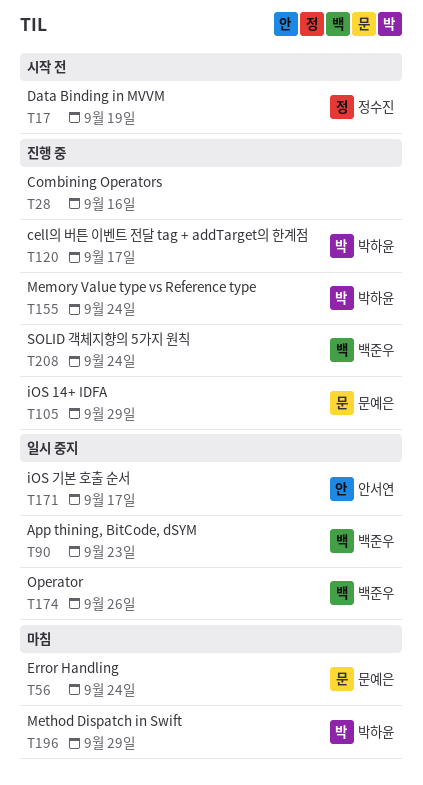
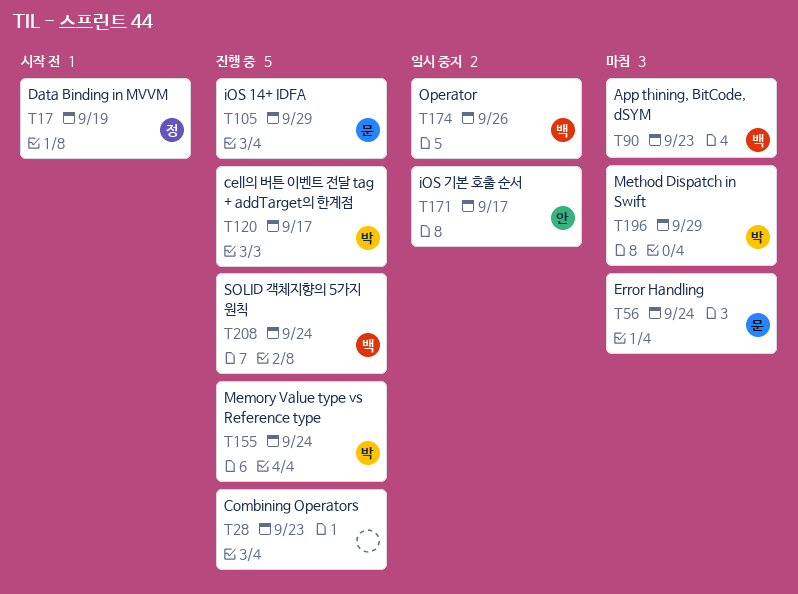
T28, due: Sep 16 -> Sep 23
T90, status: 일시 중지 -> 마침

